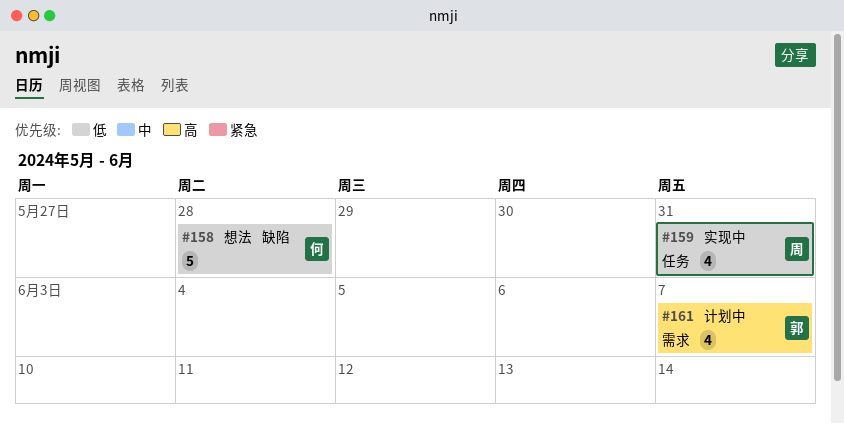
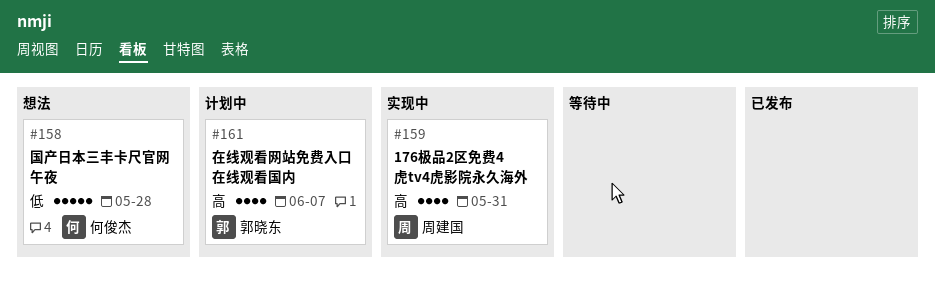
#159, priority: 低 -> 高

